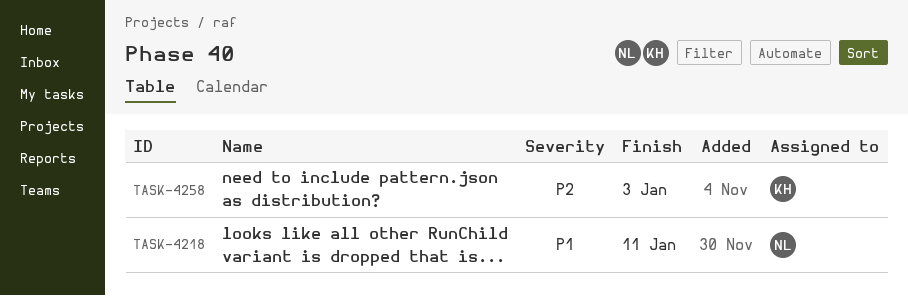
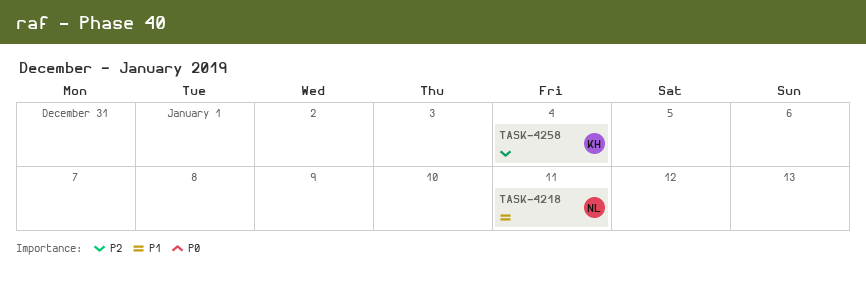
TASK-4258, due: Jan 3 -> Jan 4

